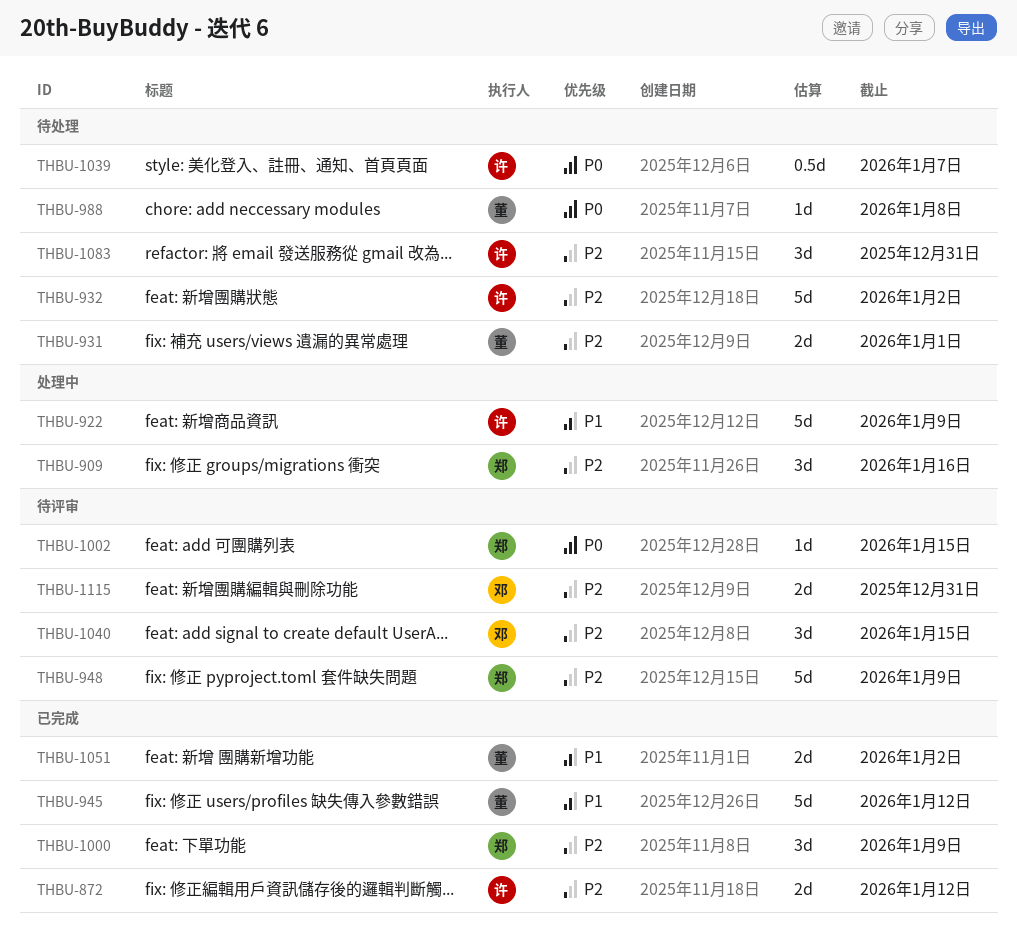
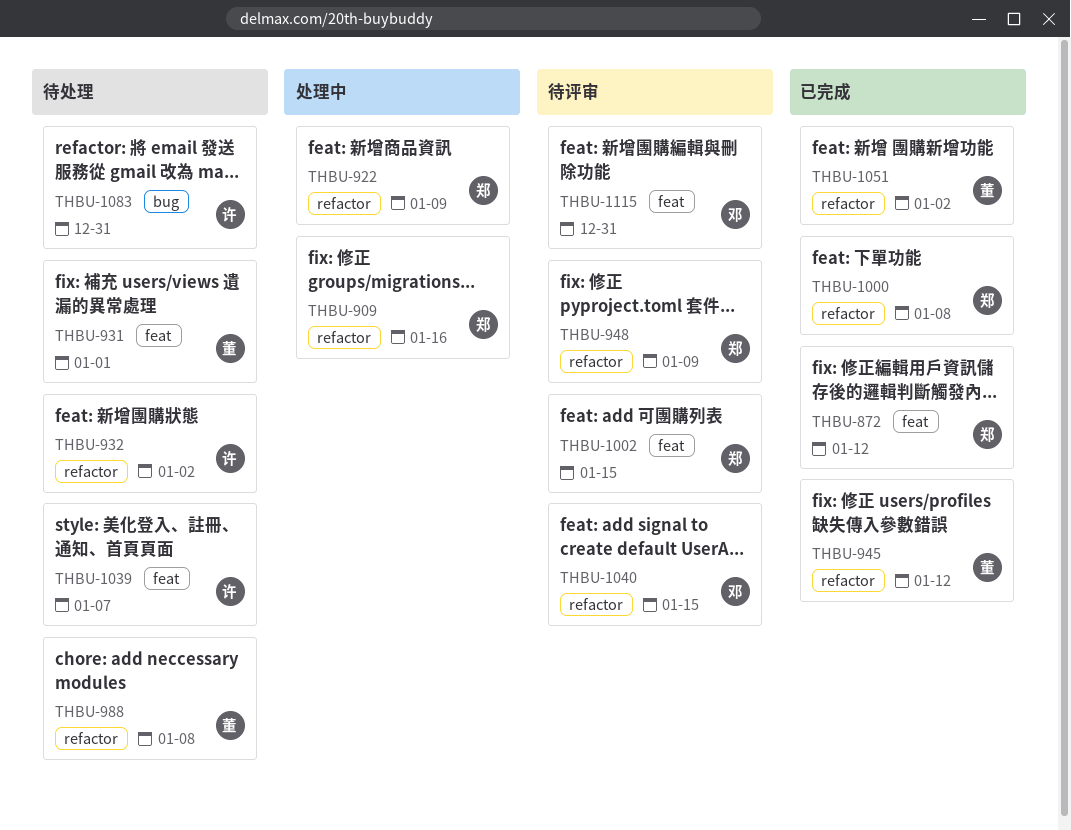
THBU-872, owner: 许 -> 郑
THBU-922, owner: 许 -> 郑
THBU-1000, due: Jan 9 -> Jan 8

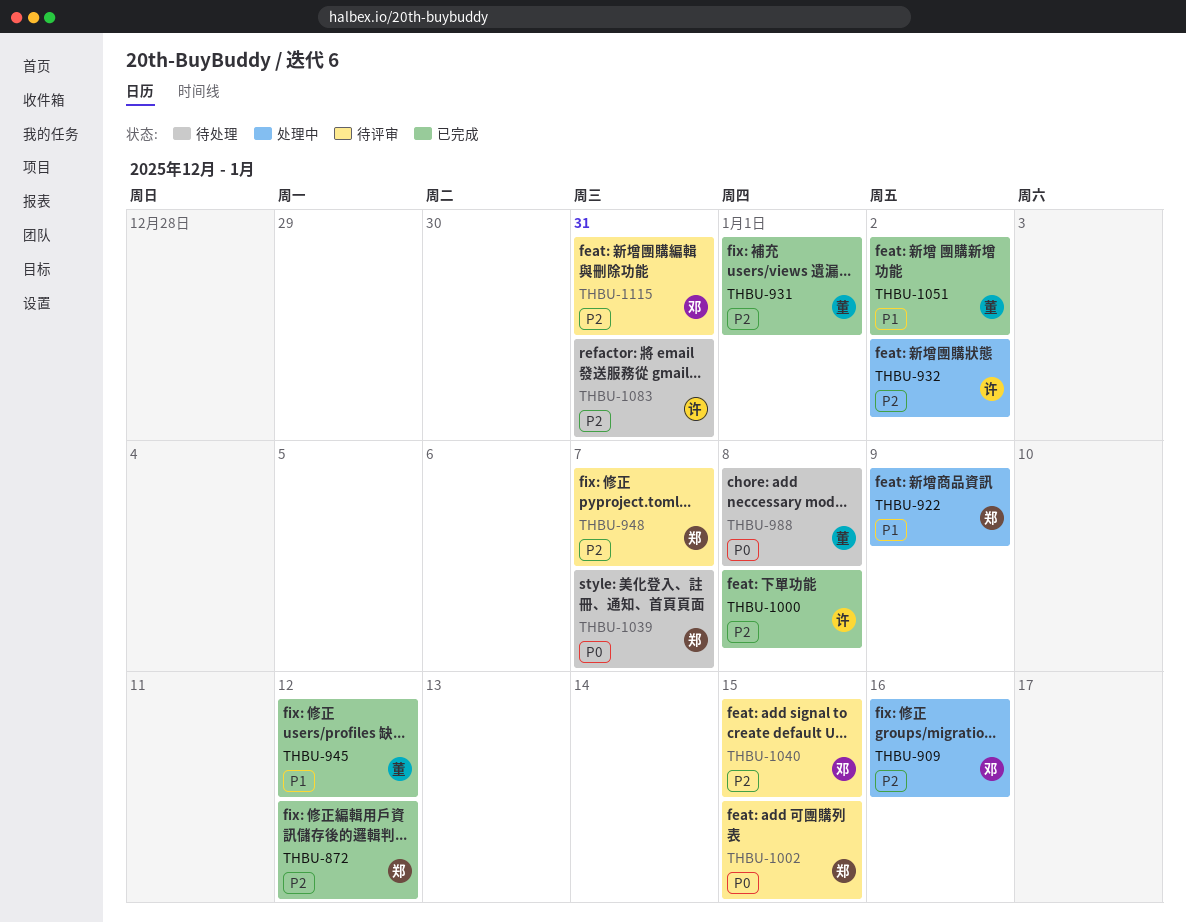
THBU-909, owner: 郑 -> 邓
THBU-931, status: 待处理 -> 已完成
THBU-932, status: 待处理 -> 处理中
THBU-948, due: Jan 9 -> Jan 7
THBU-1000, owner: 郑 -> 许
THBU-1039, owner: 许 -> 郑

